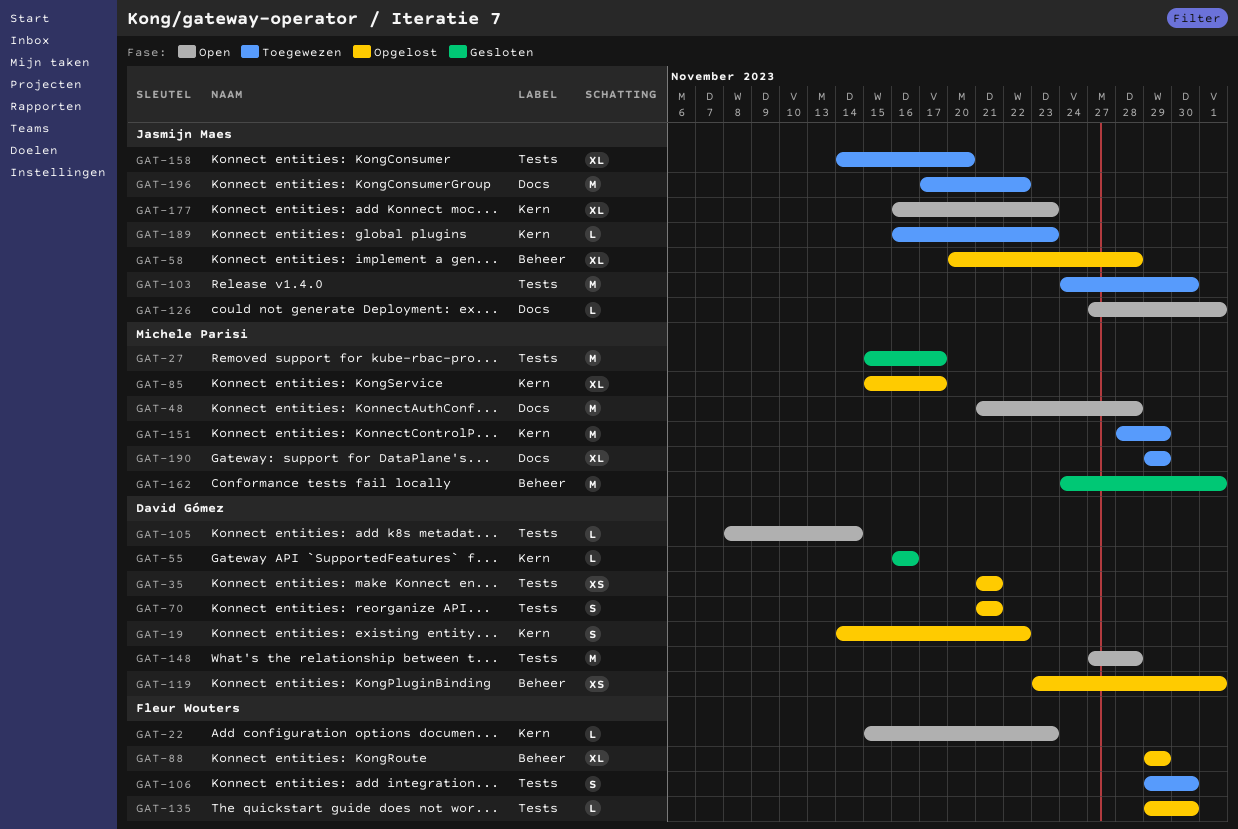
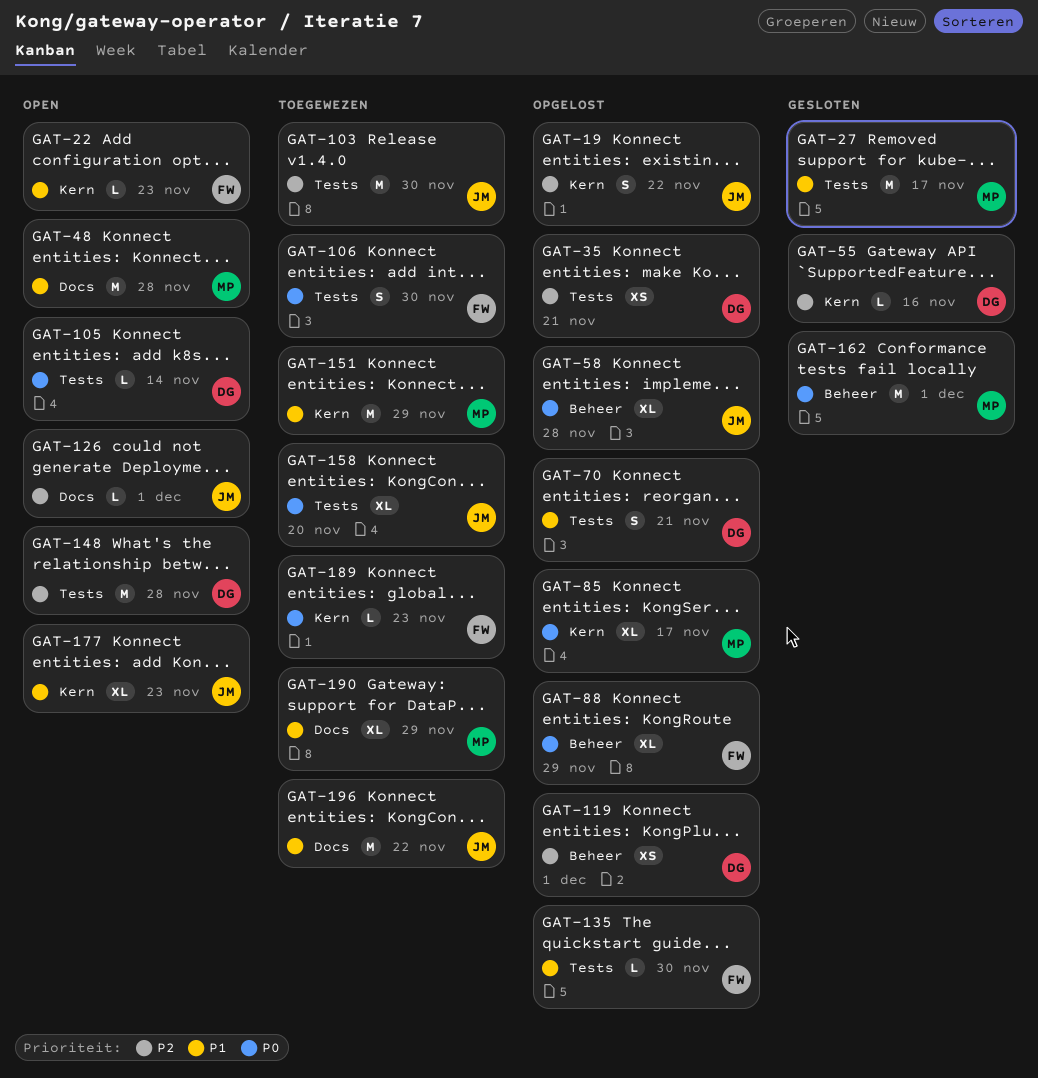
GAT-19, owner: David Gómez -> Jasmijn Maes
GAT-189, owner: Jasmijn Maes -> Fleur Wouters

